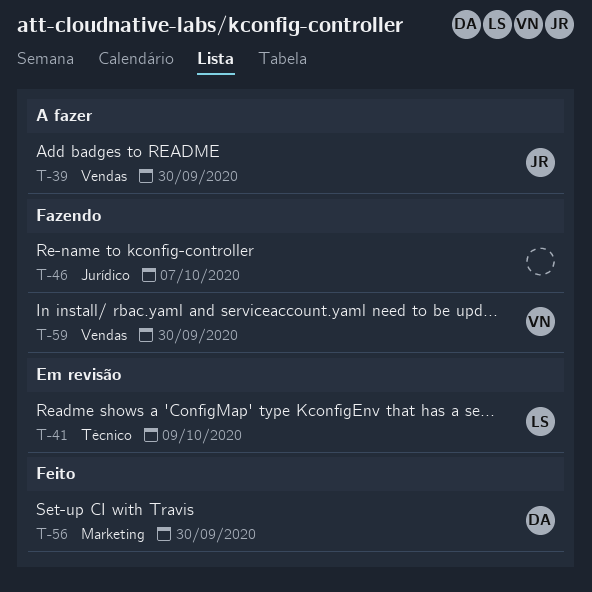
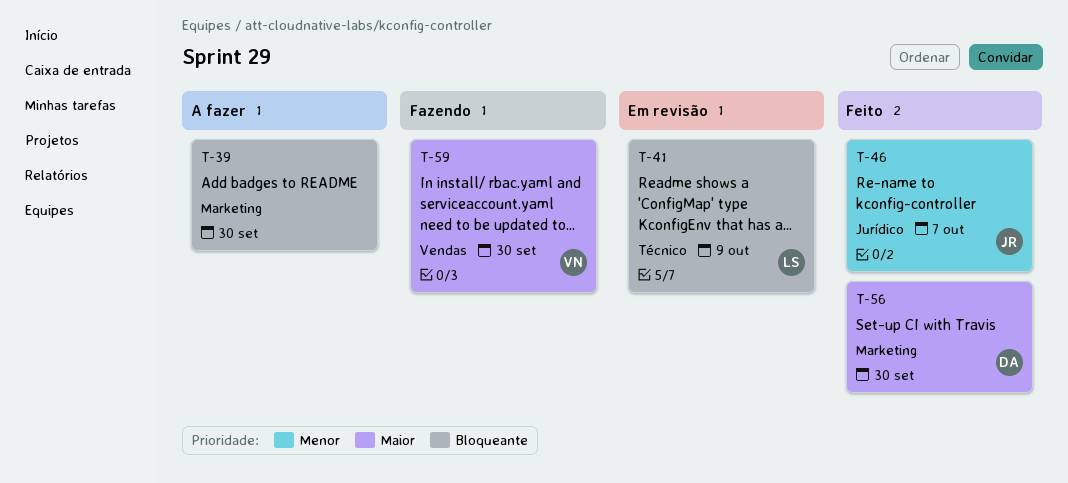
T-39, owner: JR -> none
T-39, label: Vendas -> Marketing
T-46, status: Fazendo -> Feito
T-46, owner: none -> JR

